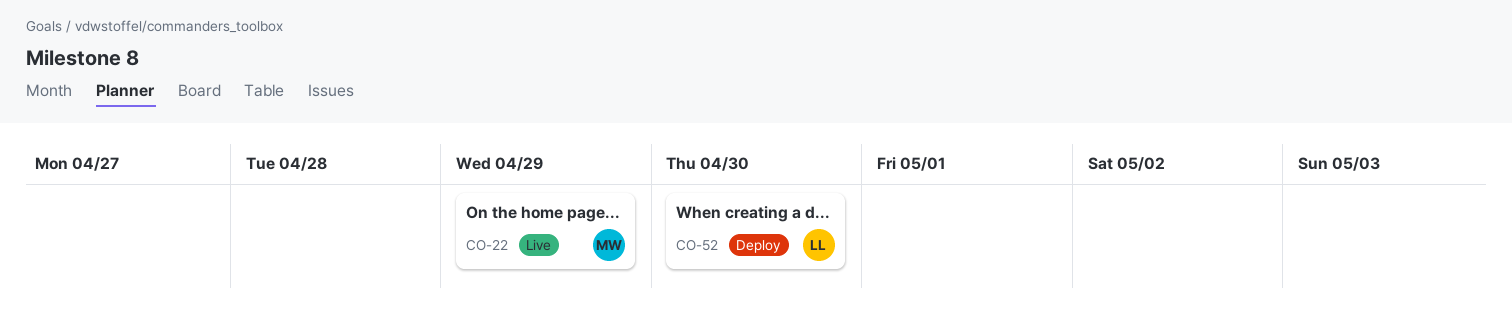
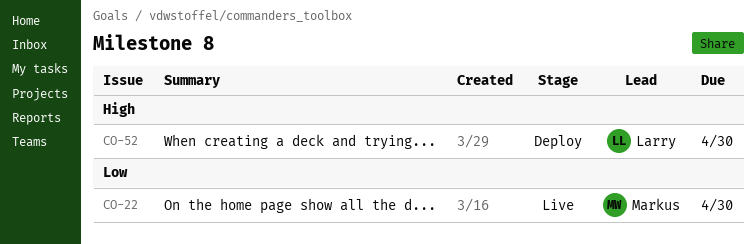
CO-22, due: Apr 29 -> Apr 30

